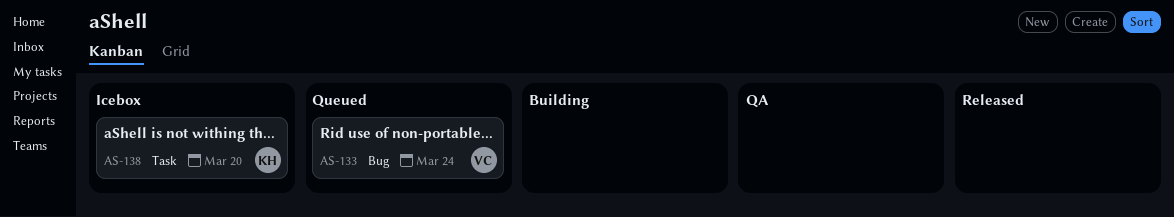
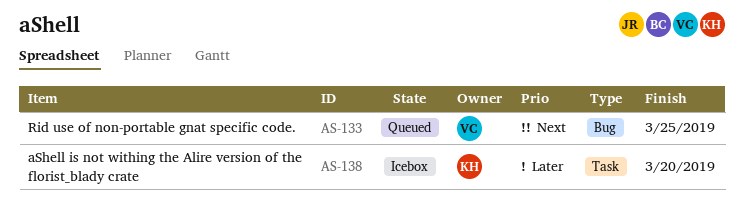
AS-133, due: Mar 24 -> Mar 25

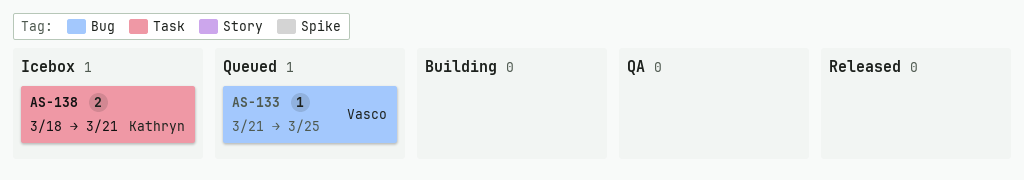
AS-138, due: Mar 20 -> Mar 21

